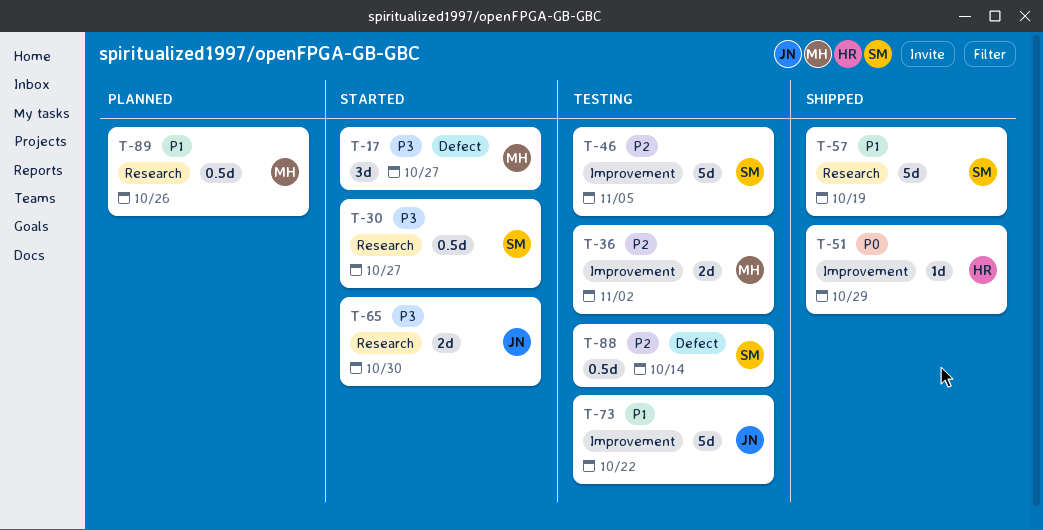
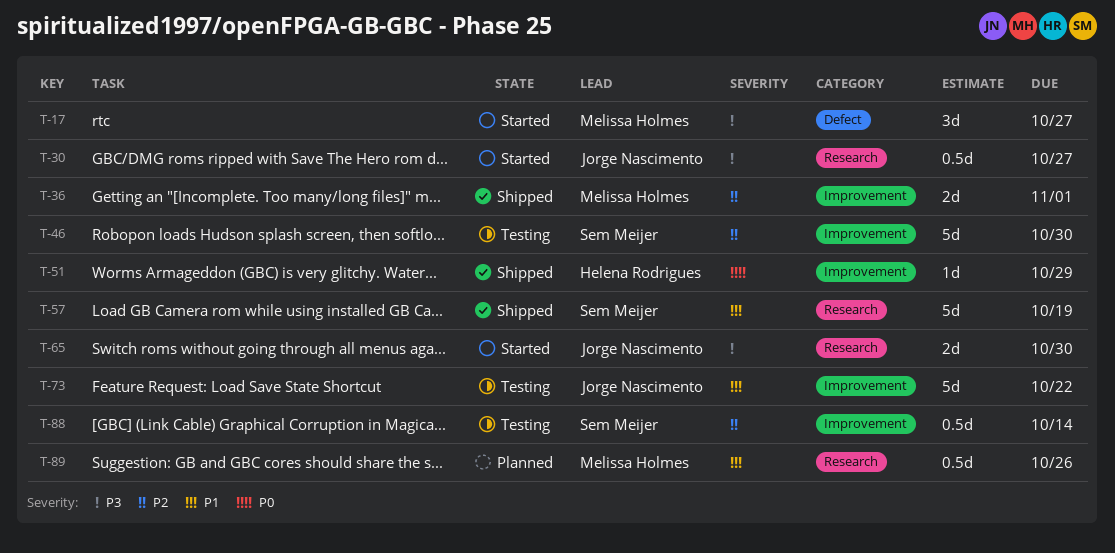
T-30, owner: Sem Meijer -> Jorge Nascimento
T-36, status: Testing -> Shipped
T-36, due: Nov 2 -> Nov 1
T-46, due: Nov 5 -> Oct 30
T-88, label: Defect -> Improvement

